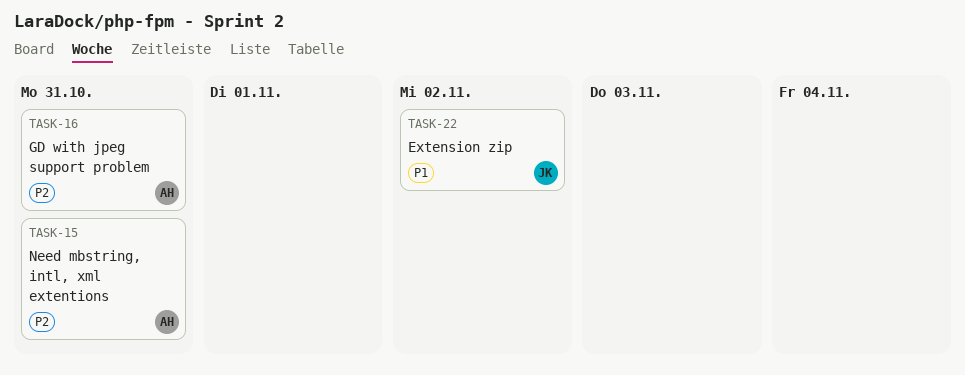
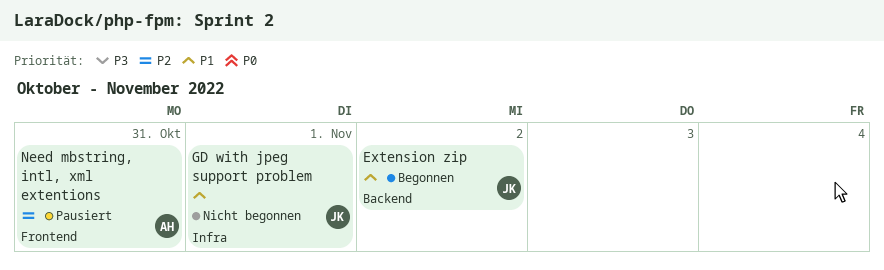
GD with jpeg support problem, owner: AH -> JK
GD with jpeg support problem, priority: P2 -> P1
GD with jpeg support problem, due: Oct 31 -> Nov 1

